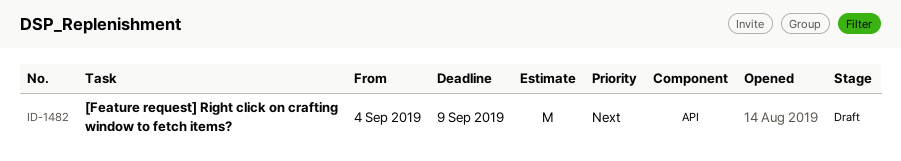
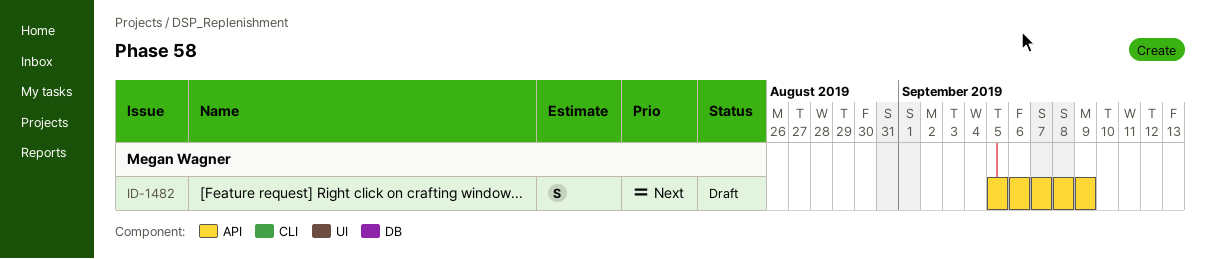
ID-1482, estimate: M -> S
ID-1482, start: Sep 4 -> Sep 5

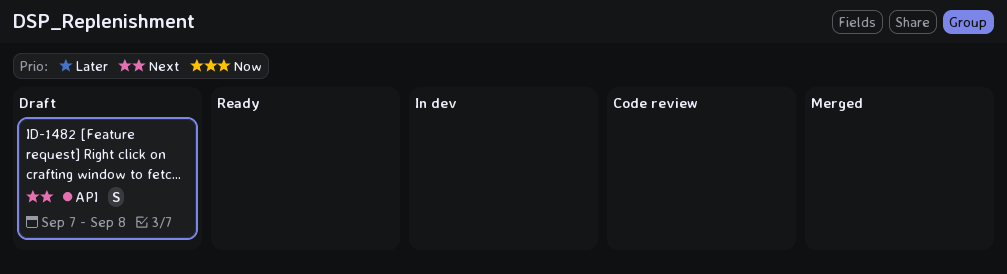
ID-1482, start: Sep 5 -> Sep 7
ID-1482, due: Sep 9 -> Sep 8

